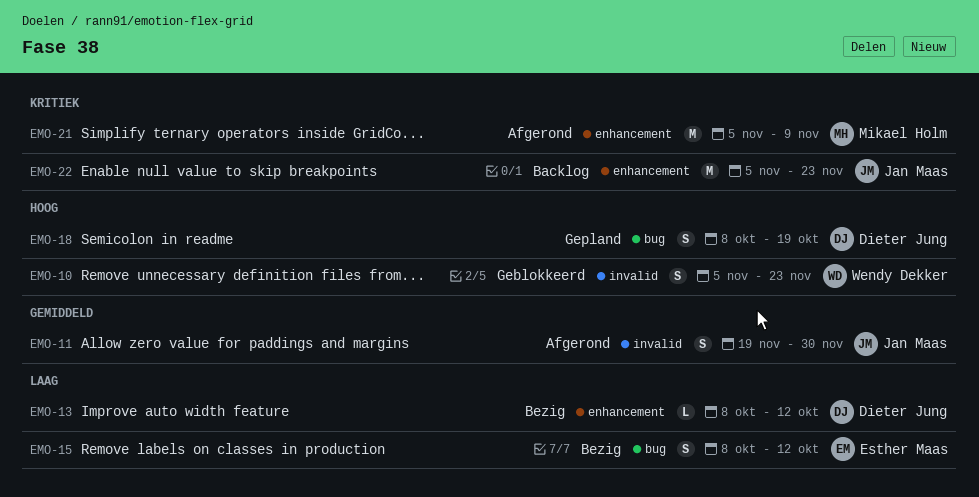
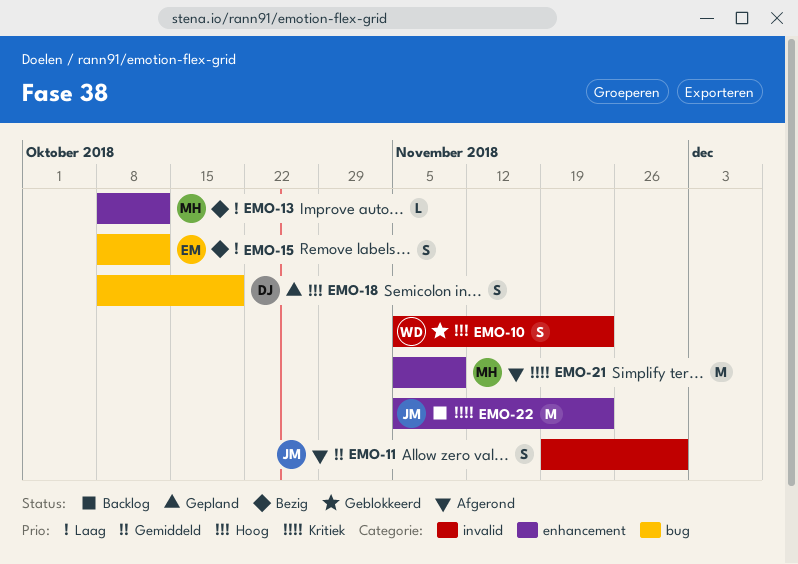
EMO-13, owner: Dieter Jung -> Mikael Holm

